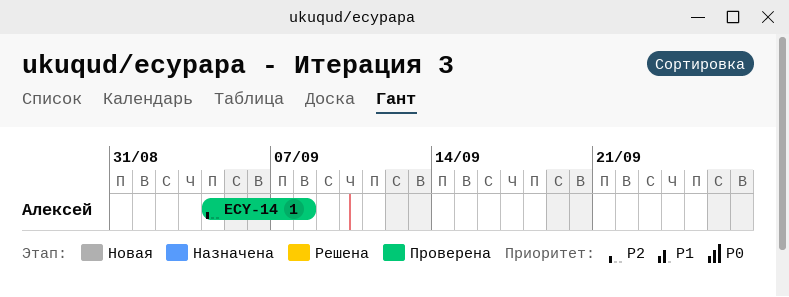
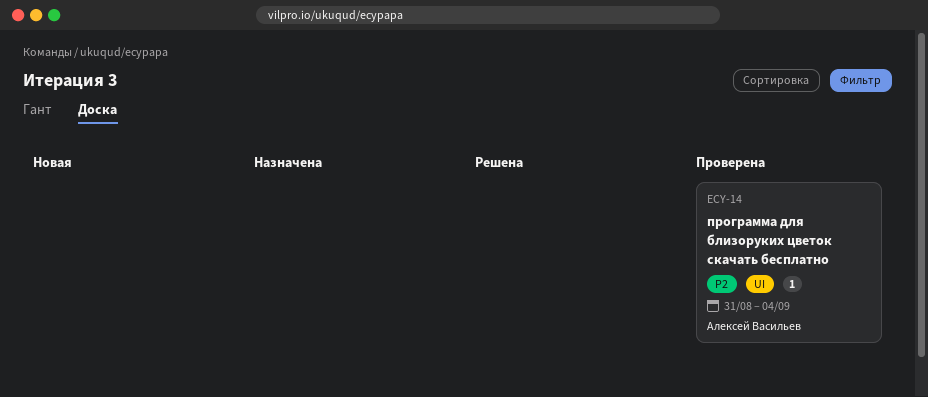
ECY-14, start: Sep 4 -> Aug 31
ECY-14, due: Sep 8 -> Sep 4

